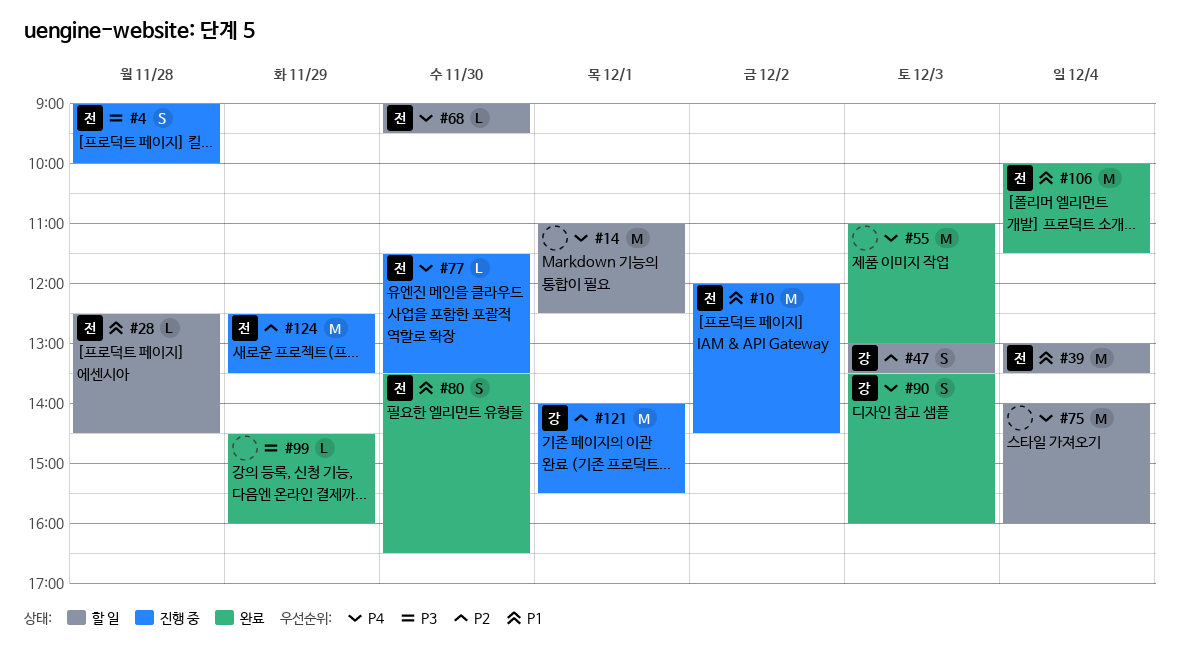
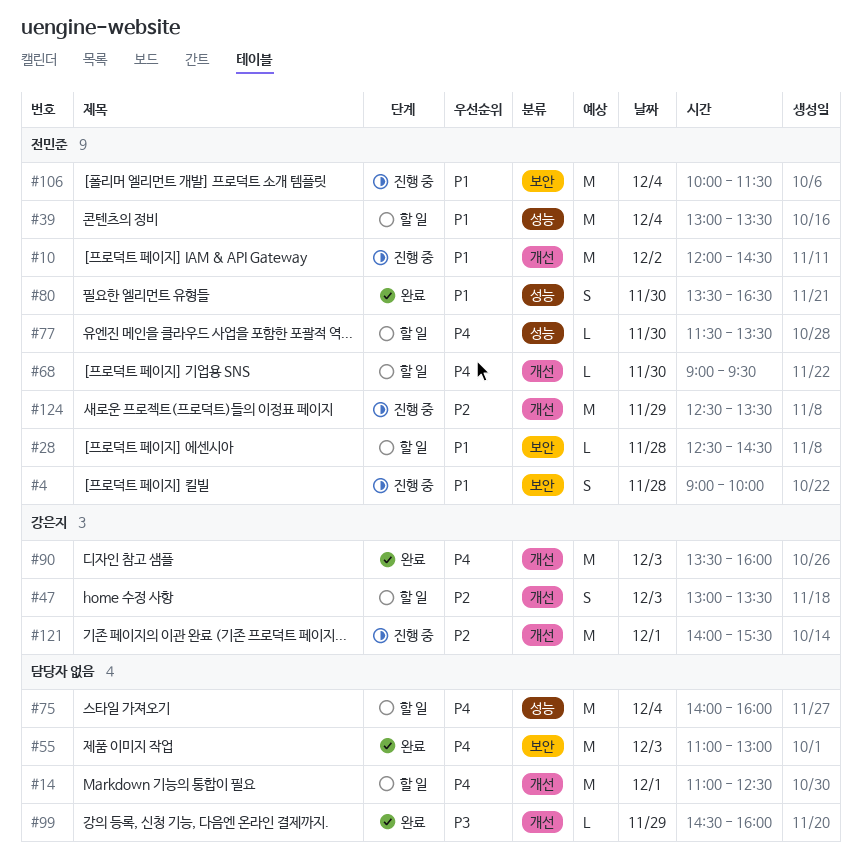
#4, priority: P3 -> P1
#77, status: 진행 중 -> 할 일
#90, estimate: S -> M
#106, status: 완료 -> 진행 중

